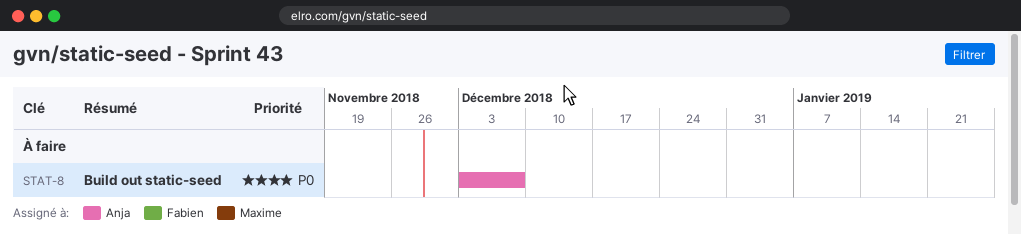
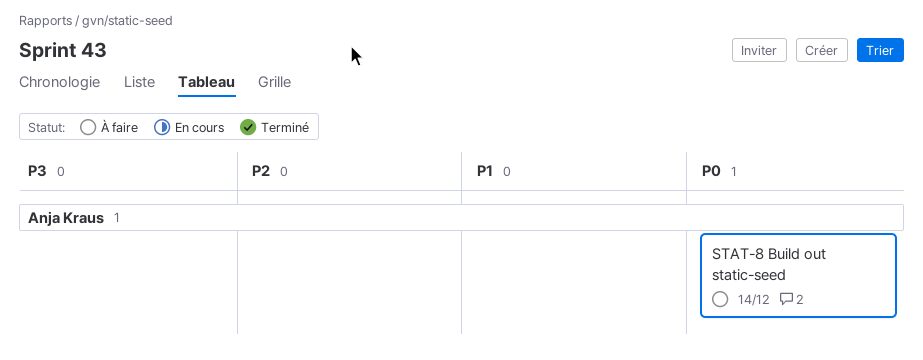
STAT-8, due: Dec 7 -> Dec 14

